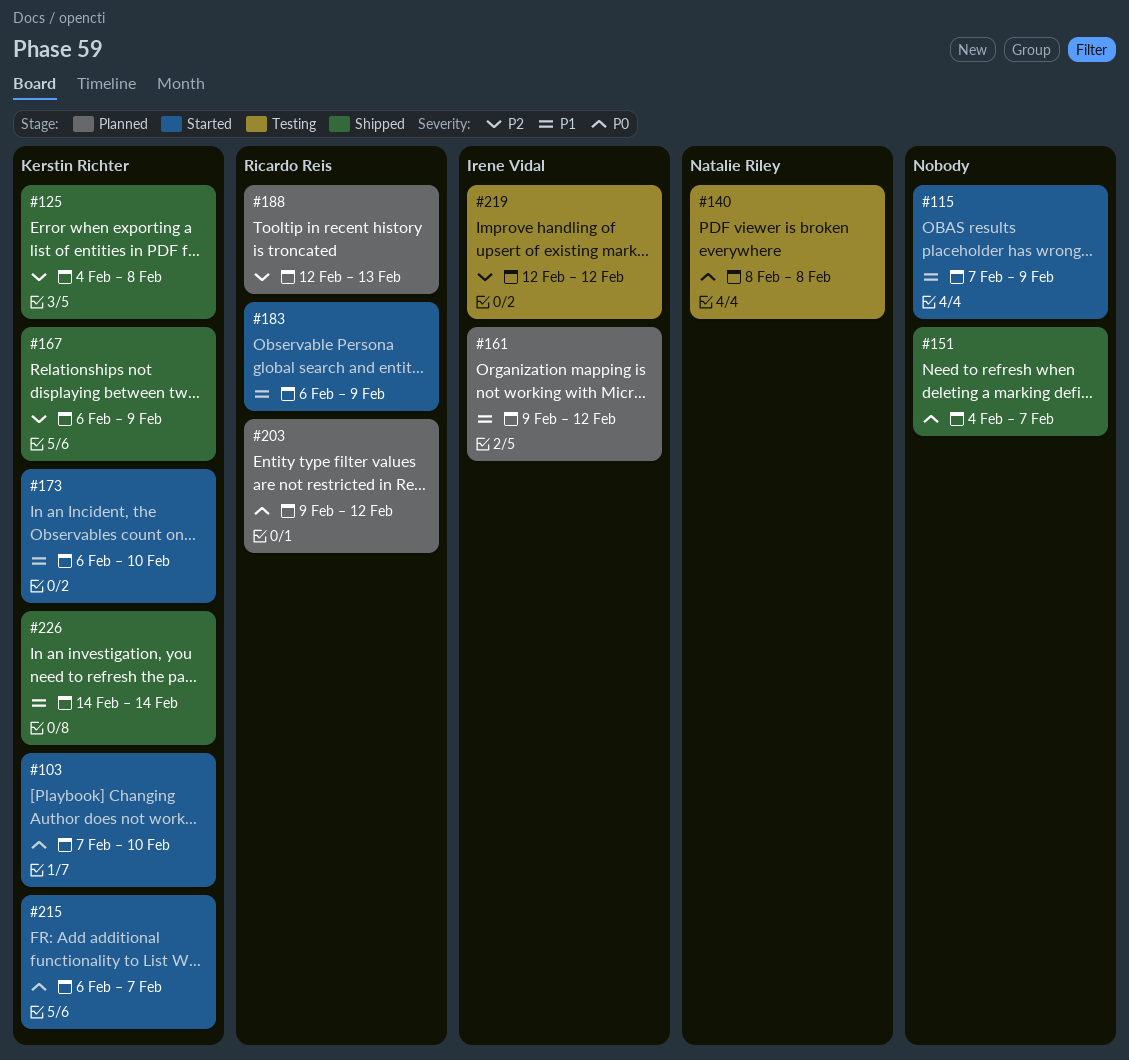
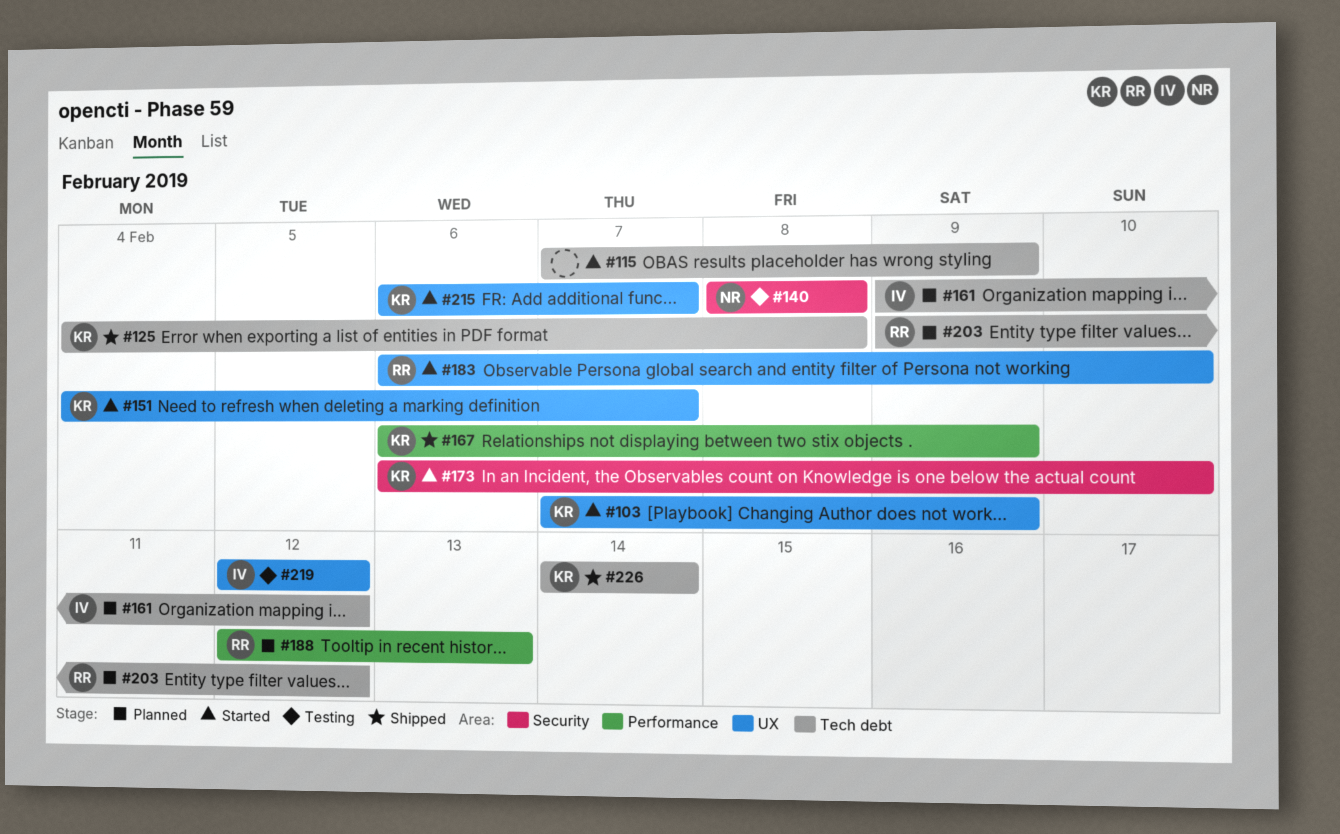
#103, due: Feb 10 -> Feb 9
#151, status: Shipped -> Started
#151, owner: none -> Kerstin Richter
#183, due: Feb 9 -> Feb 10

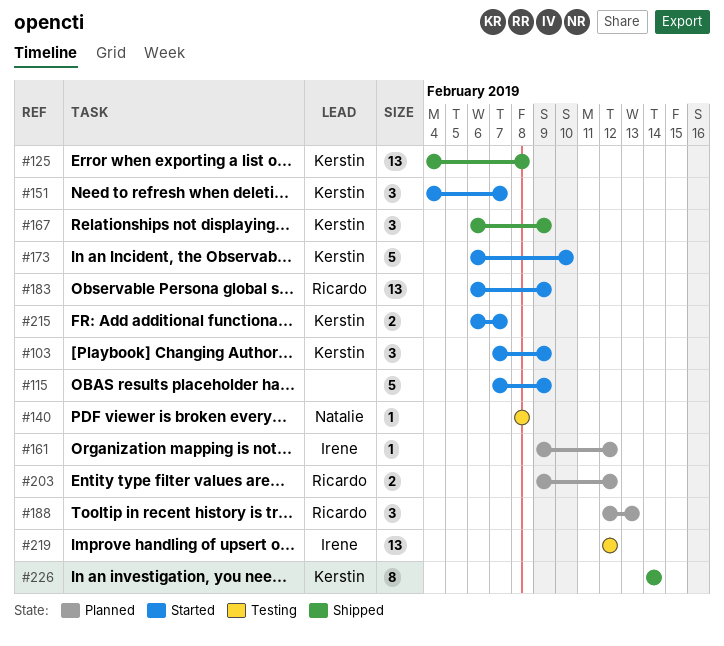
#183, due: Feb 10 -> Feb 9

